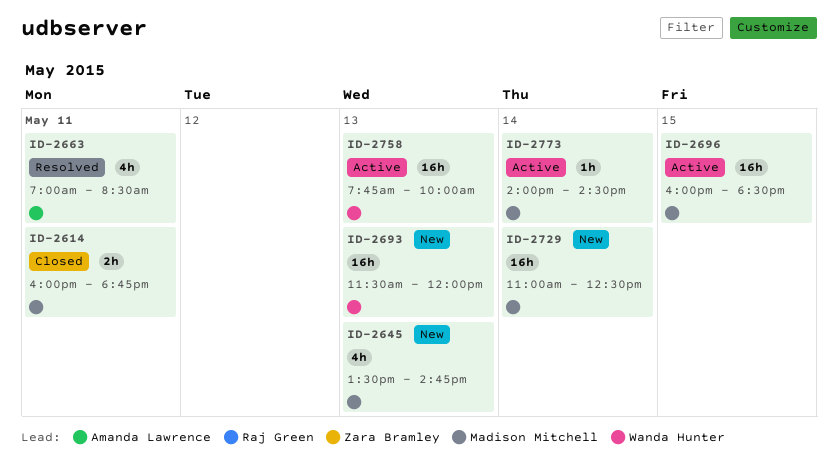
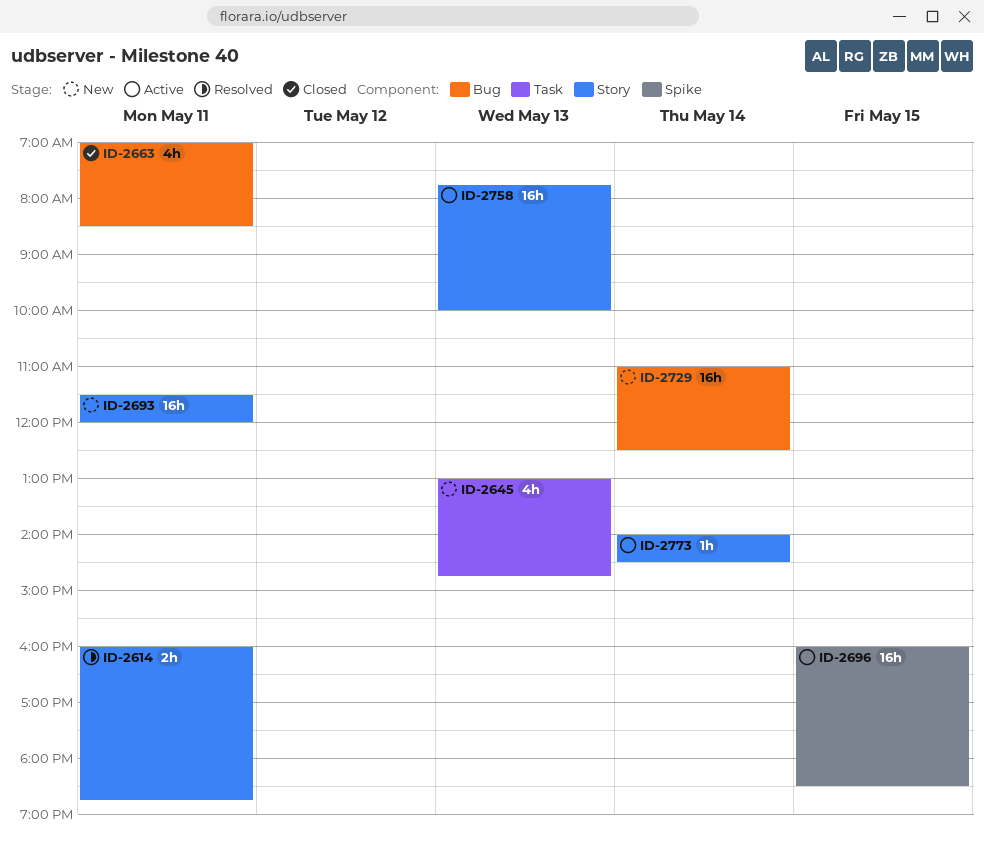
ID-2614, status: Closed -> Resolved
ID-2645, begins: 13:30 -> 13:00
ID-2663, status: Resolved -> Closed
ID-2693, day: May 13 -> May 11

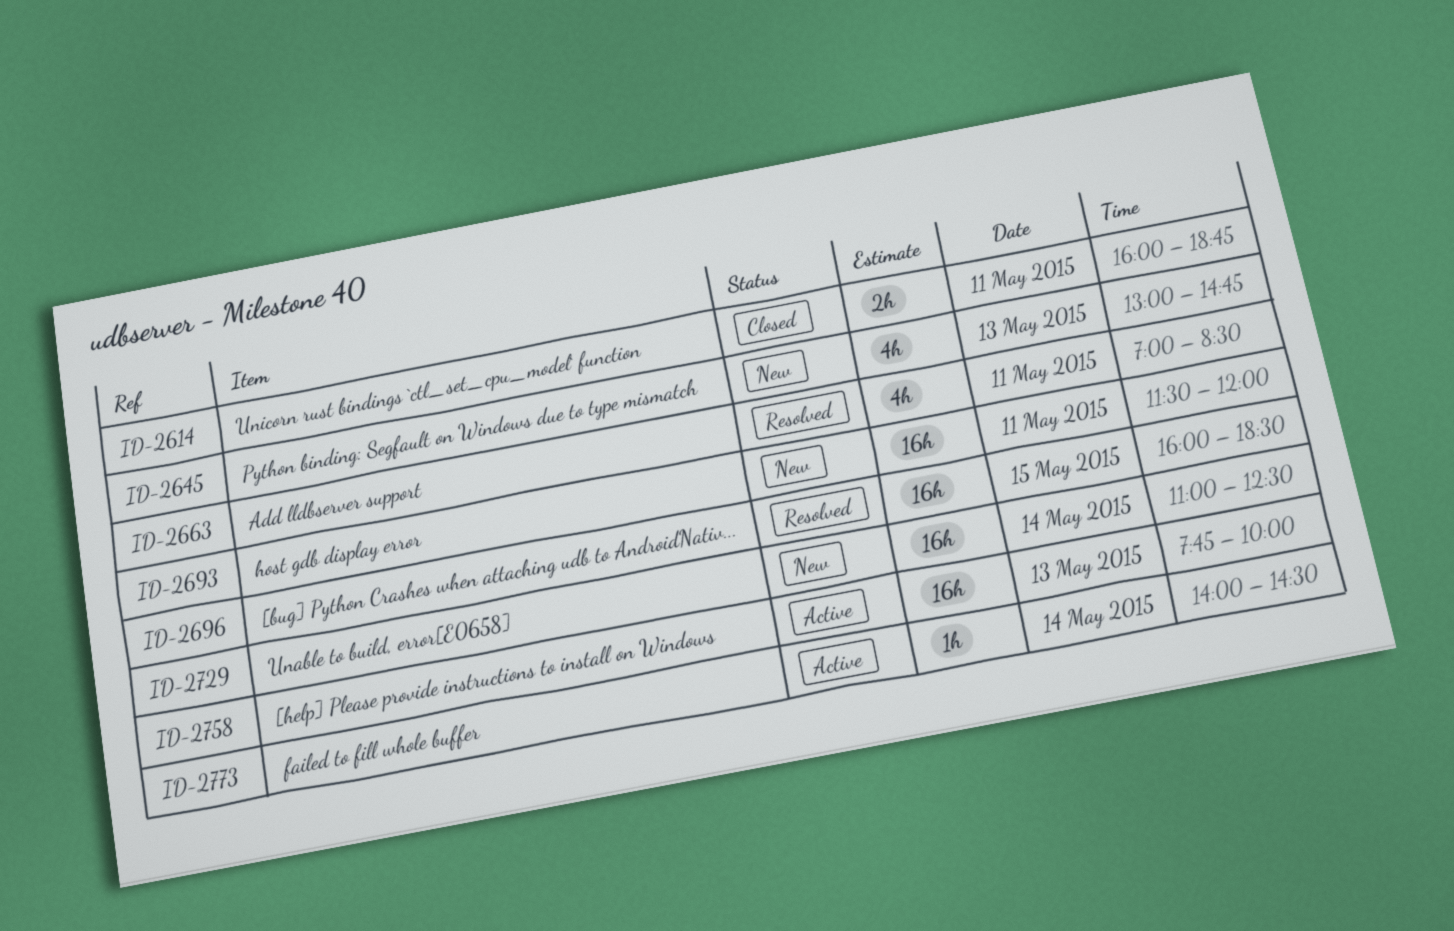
ID-2614, status: Resolved -> Closed
ID-2663, status: Closed -> Resolved
ID-2696, status: Active -> Resolved

